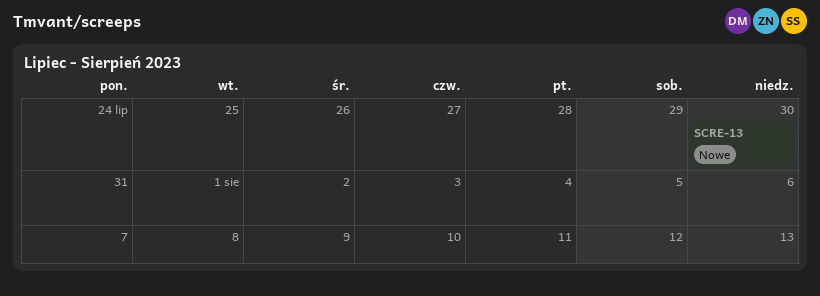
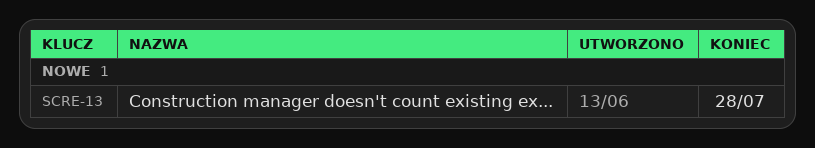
SCRE-13, due: Jul 30 -> Jul 28

